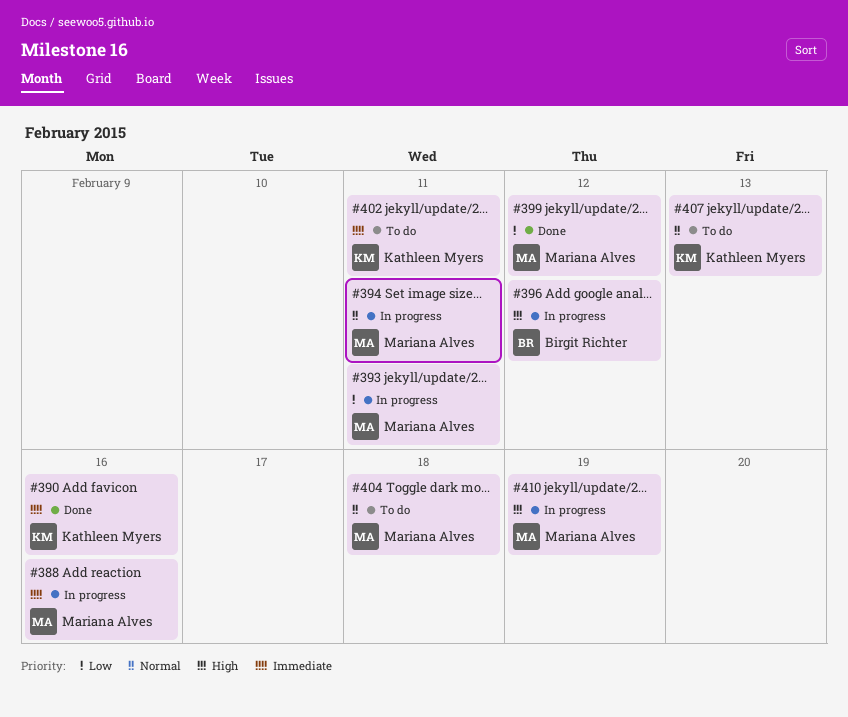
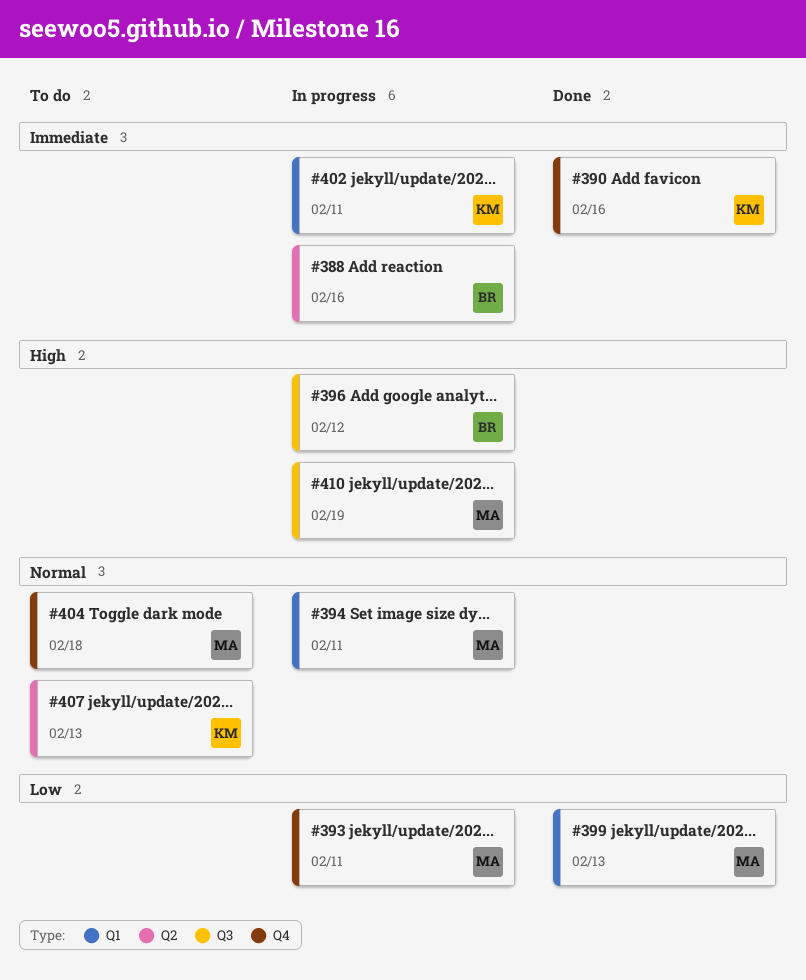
#388, owner: Mariana Alves -> Birgit Richter
#399, due: Feb 12 -> Feb 13
#402, status: To do -> In progress

